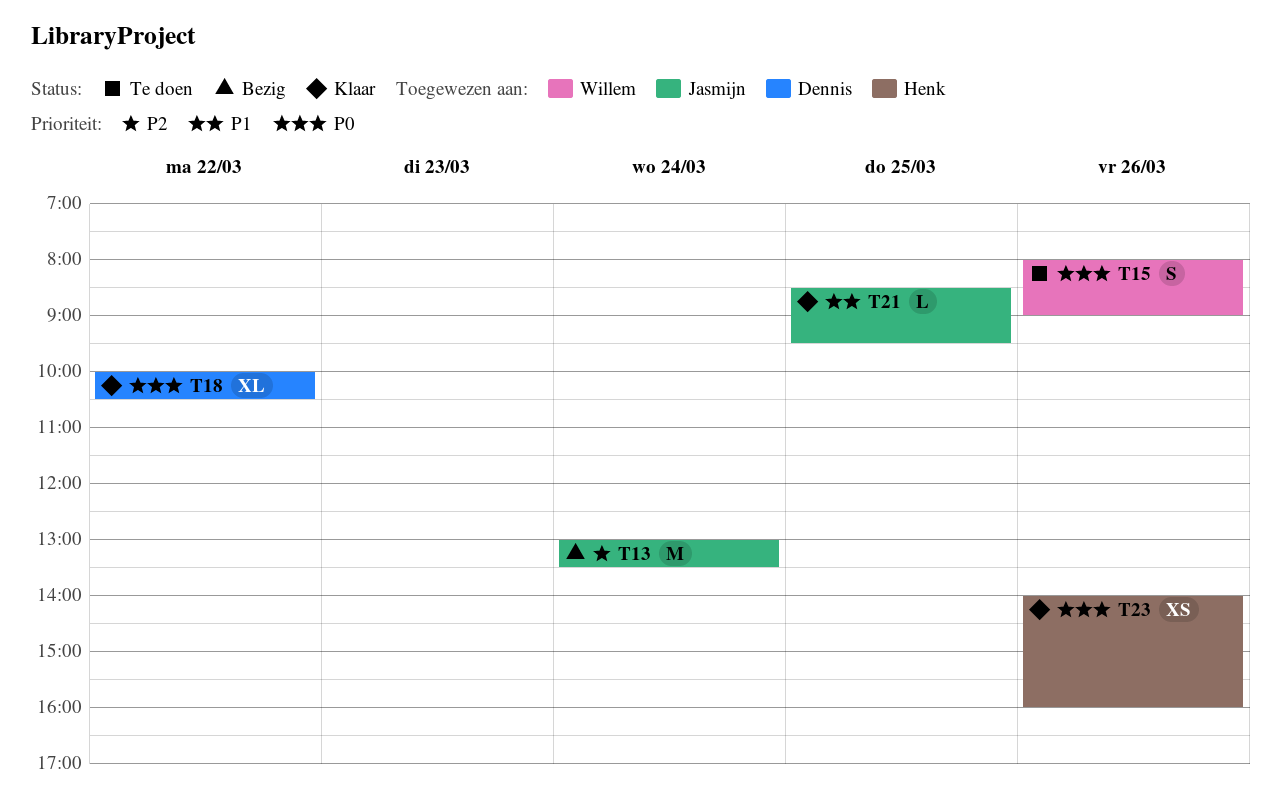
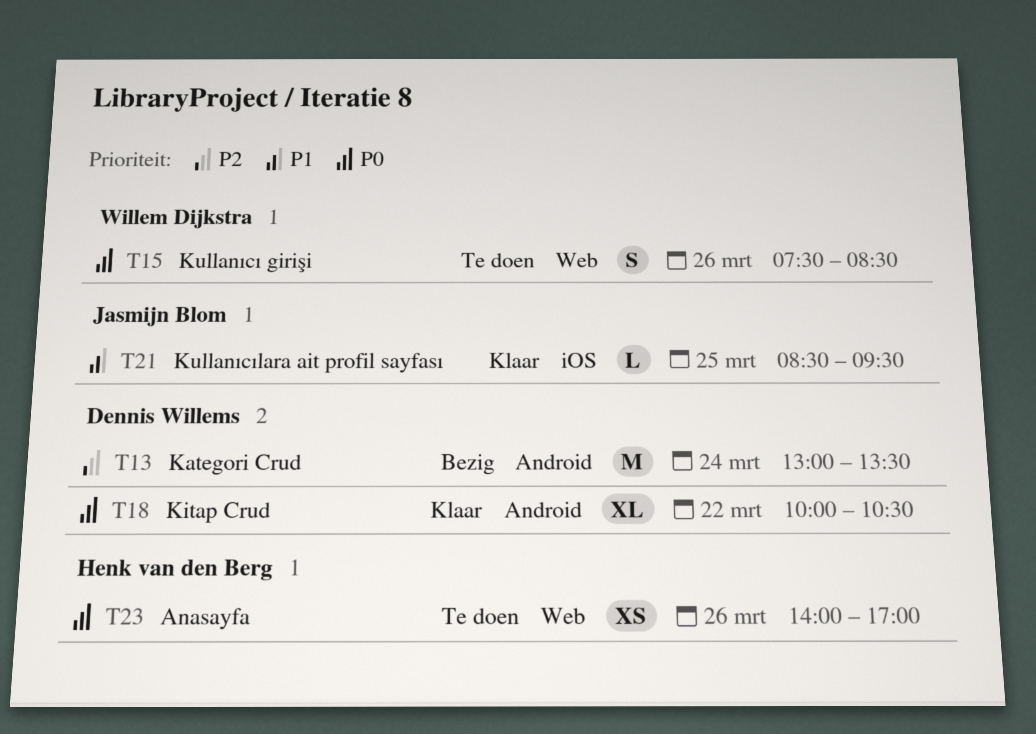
T13, owner: Jasmijn Blom -> Dennis Willems
T15, begins: 08:00 -> 07:30
T15, ends: 09:00 -> 08:30
T23, status: Klaar -> Te doen
T23, ends: 16:00 -> 17:00

